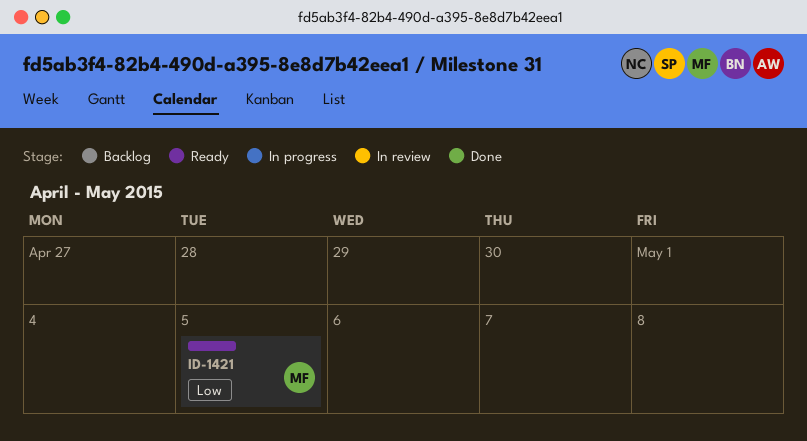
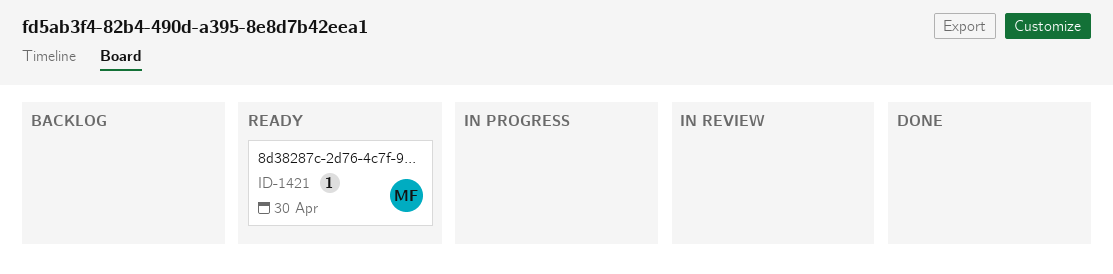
ID-1421, due: May 5 -> Apr 30

